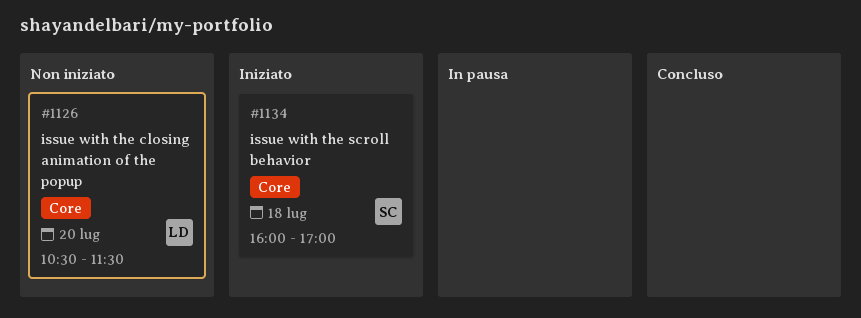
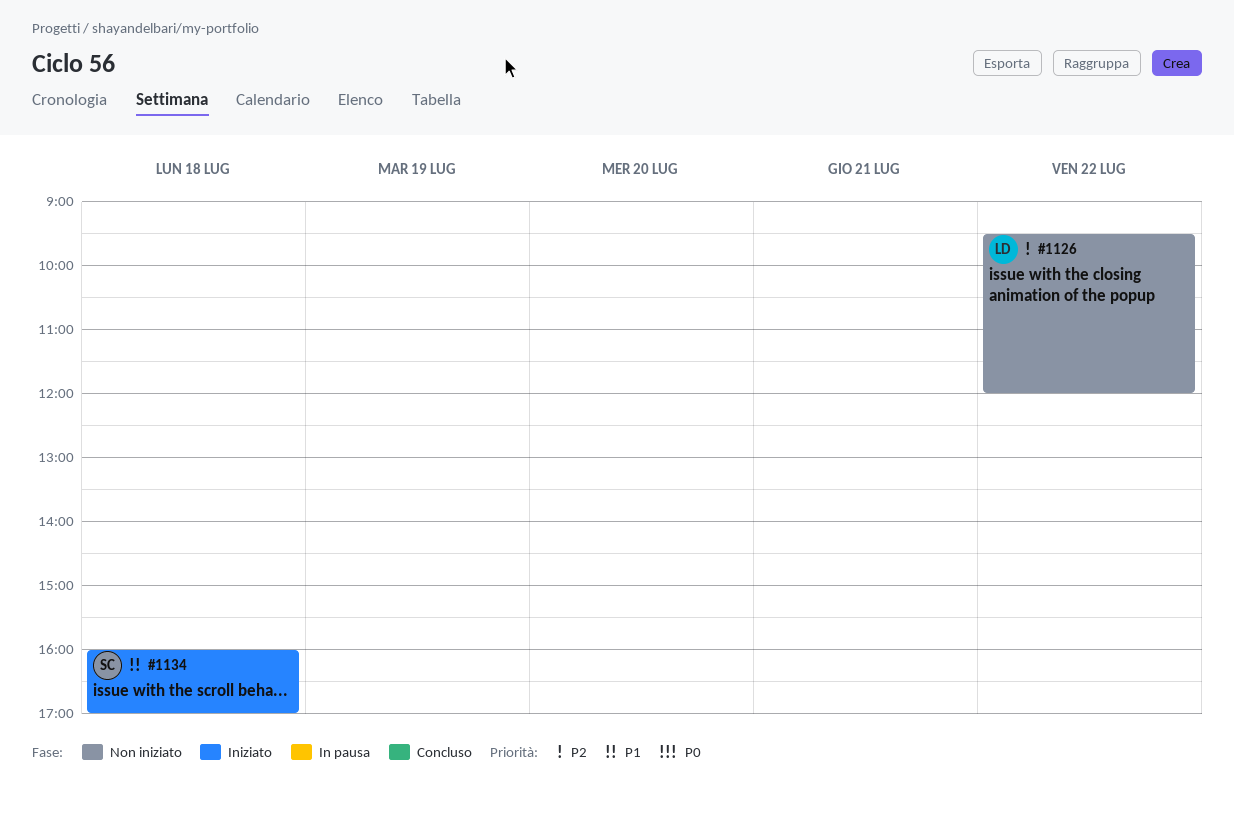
#1126, day: Jul 20 -> Jul 22
#1126, begins: 10:30 -> 09:30
#1126, ends: 11:30 -> 12:00

